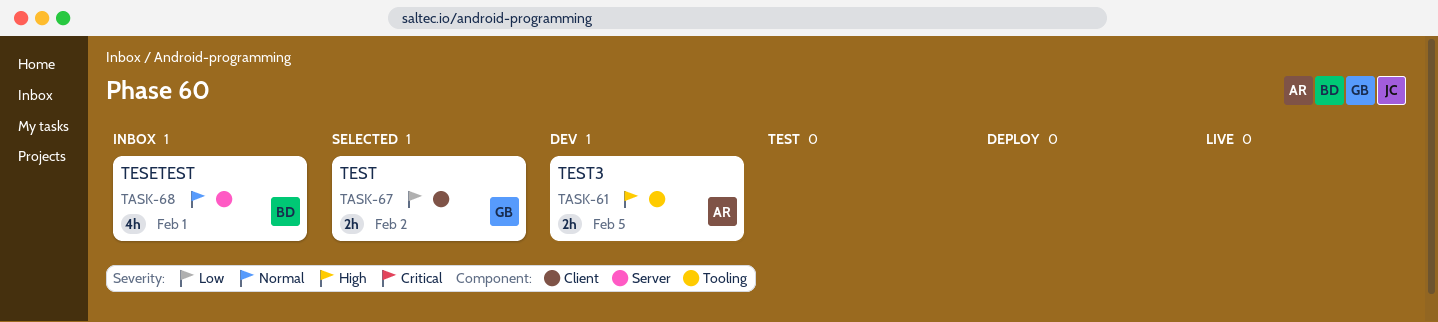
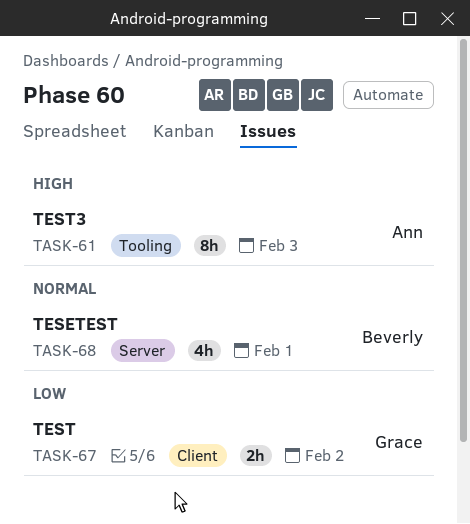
TASK-61, estimate: 2h -> 8h
TASK-61, due: Feb 5 -> Feb 3

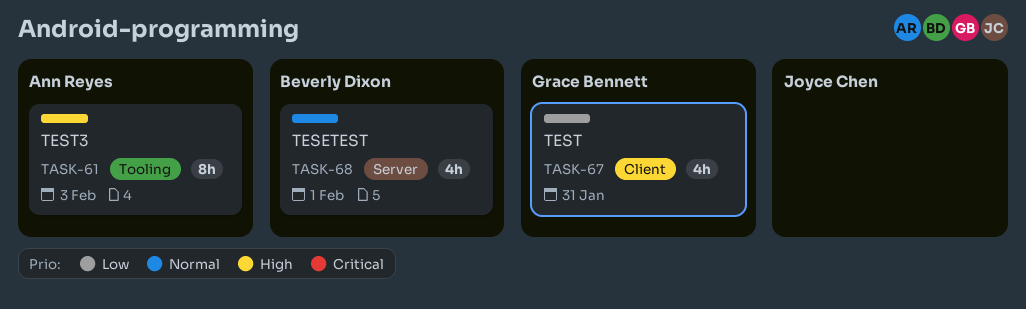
TASK-67, estimate: 2h -> 4h
TASK-67, due: Feb 2 -> Jan 31

